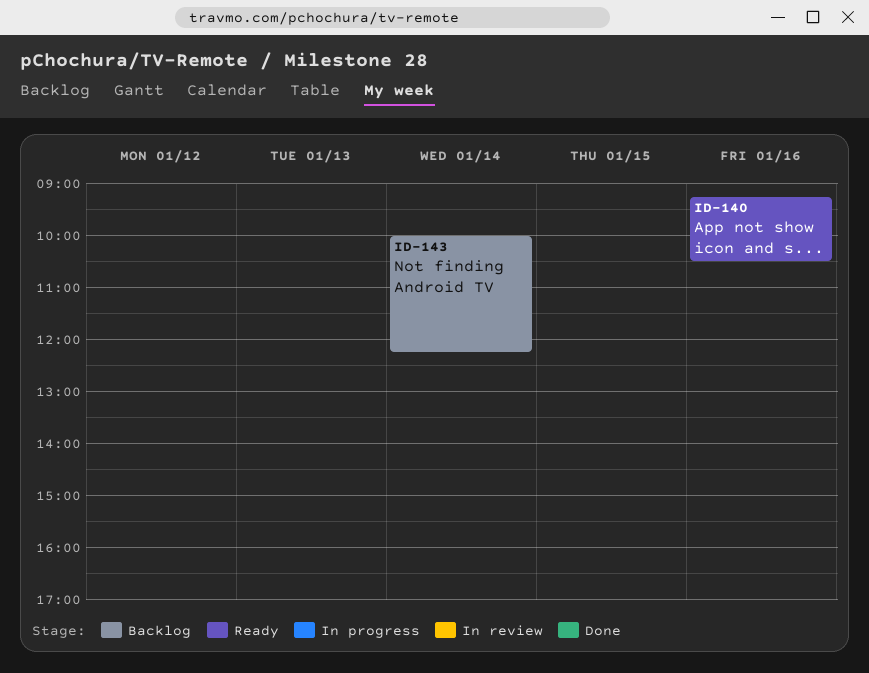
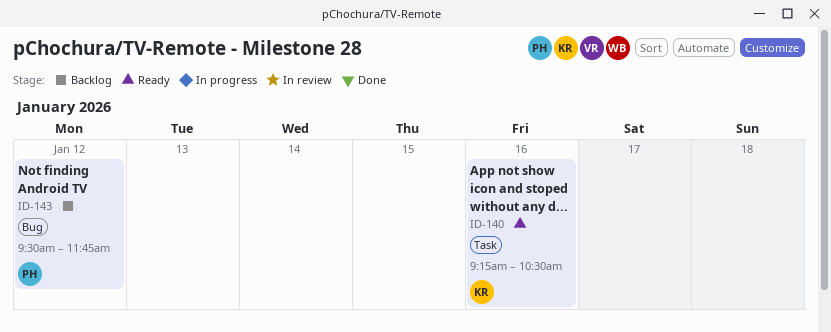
ID-143, day: Jan 14 -> Jan 12
ID-143, begins: 10:00 -> 09:30
ID-143, ends: 12:15 -> 11:45

